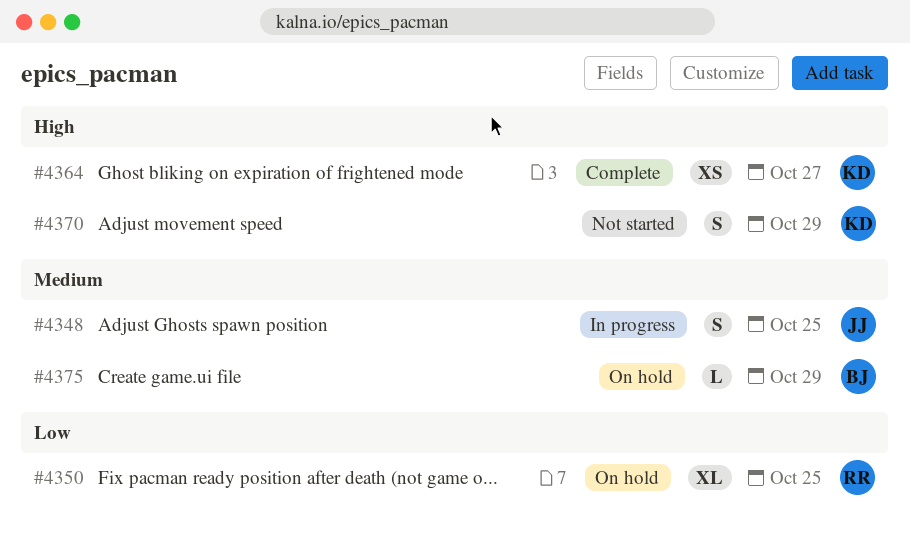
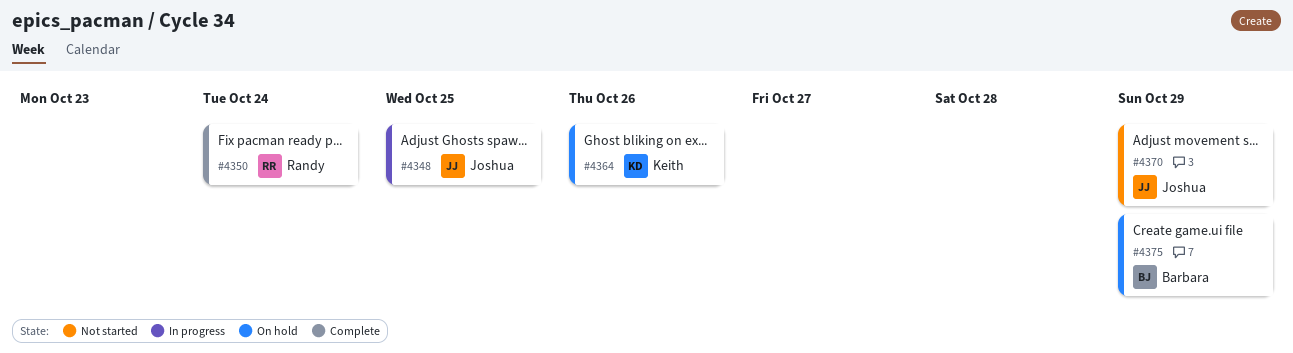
#4350, status: On hold -> Complete
#4350, due: Oct 25 -> Oct 24
#4364, status: Complete -> On hold
#4364, due: Oct 27 -> Oct 26
#4370, owner: Keith -> Joshua

